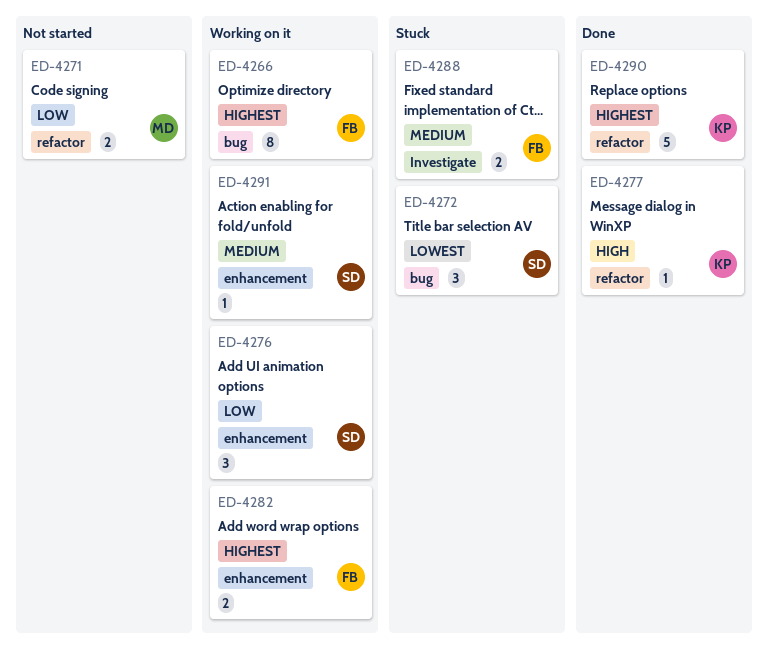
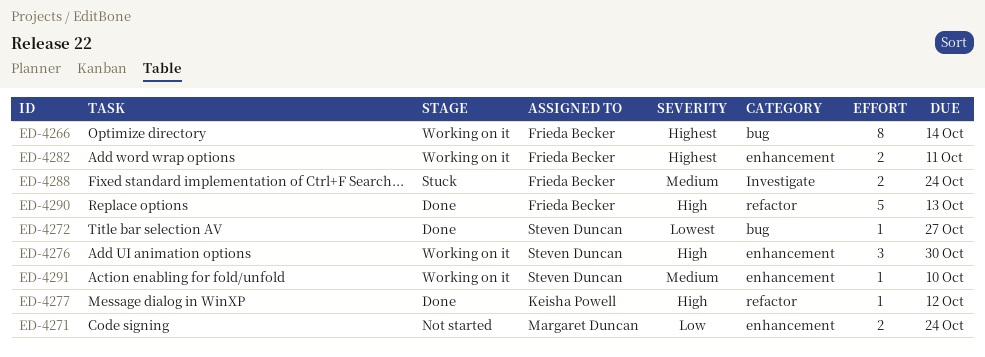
ED-4271, label: refactor -> enhancement
ED-4272, status: Stuck -> Done
ED-4272, estimate: 3 -> 1
ED-4276, priority: Low -> High
ED-4290, owner: Keisha Powell -> Frieda Becker
ED-4290, priority: Highest -> High

